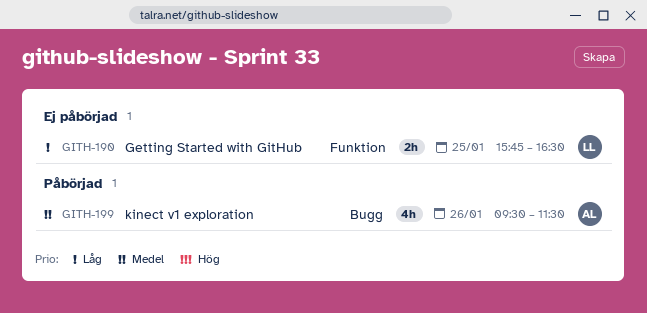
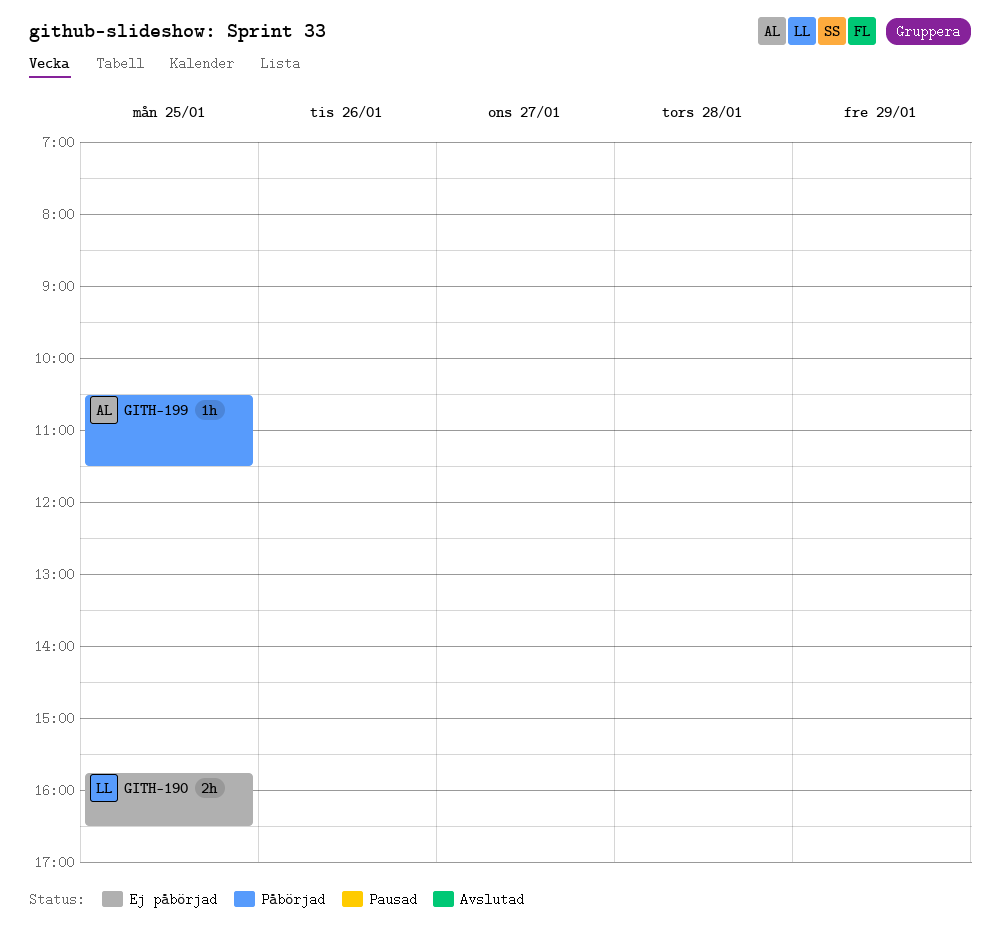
GITH-199, estimate: 4h -> 1h
GITH-199, day: Jan 26 -> Jan 25
GITH-199, begins: 09:30 -> 10:30

